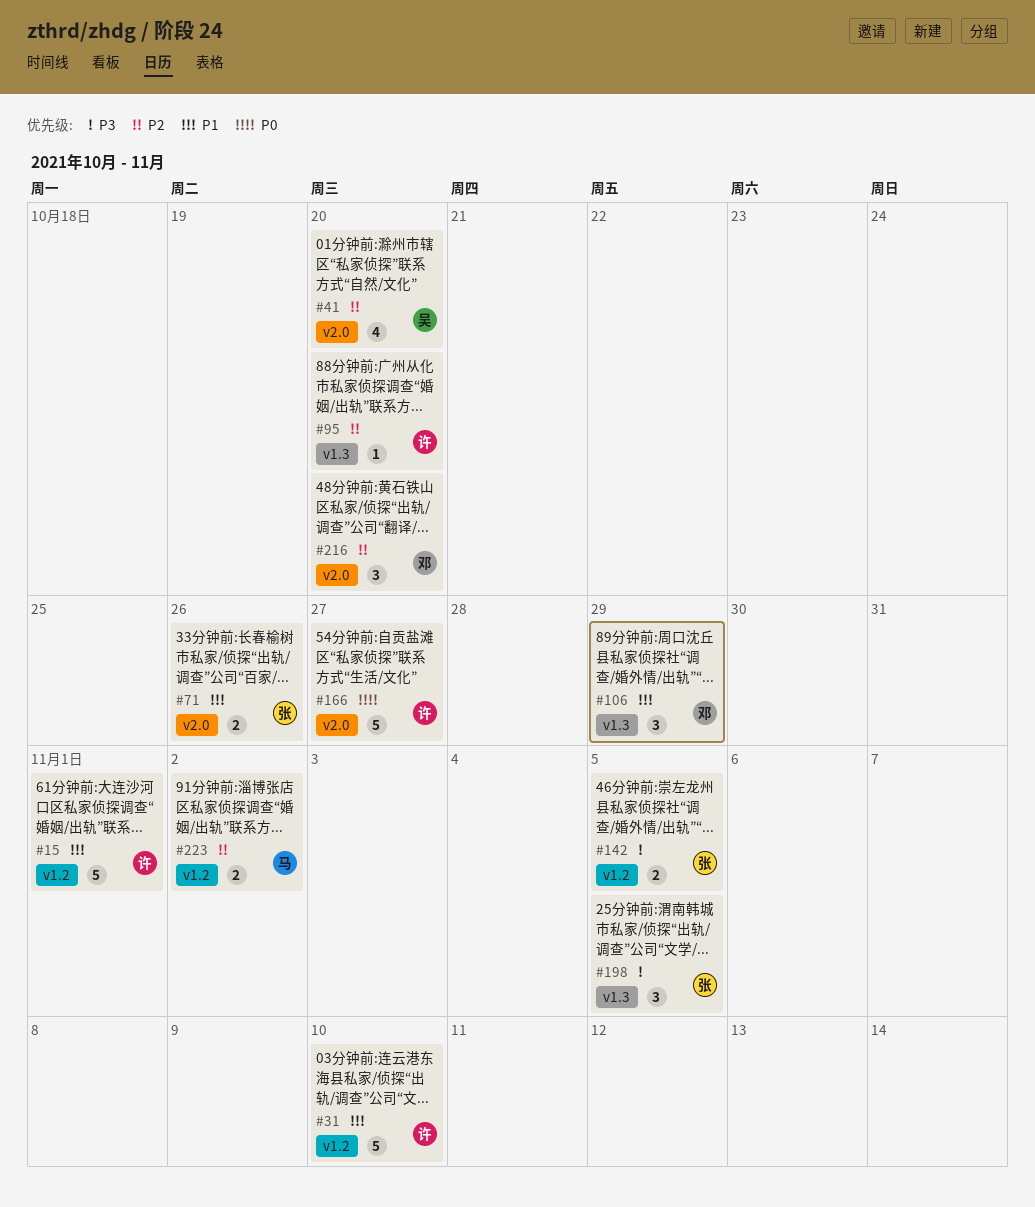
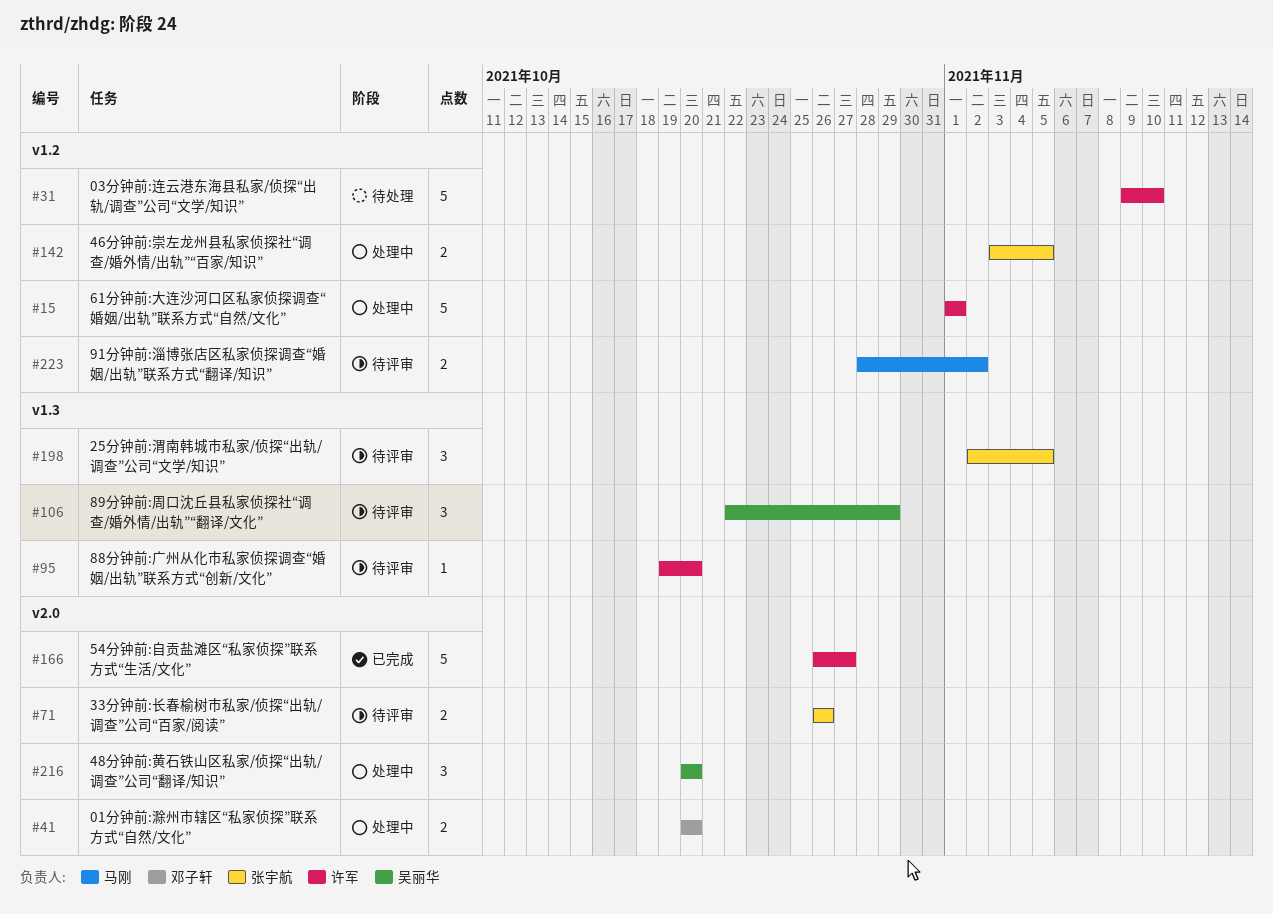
#41, owner: 吴丽华 -> 邓子轩
#41, estimate: 4 -> 2
#106, owner: 邓子轩 -> 吴丽华
#216, owner: 邓子轩 -> 吴丽华

